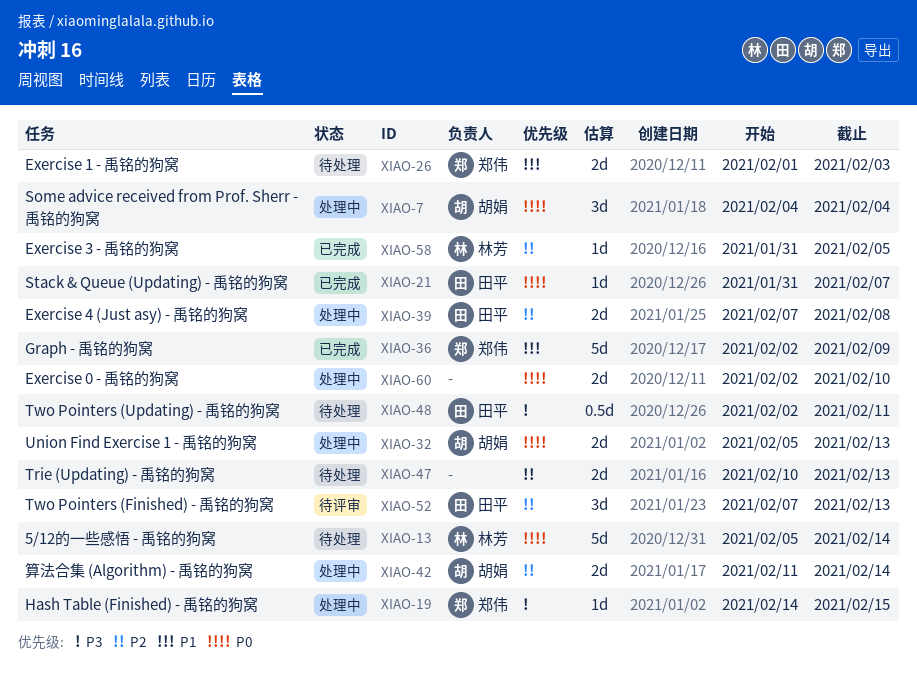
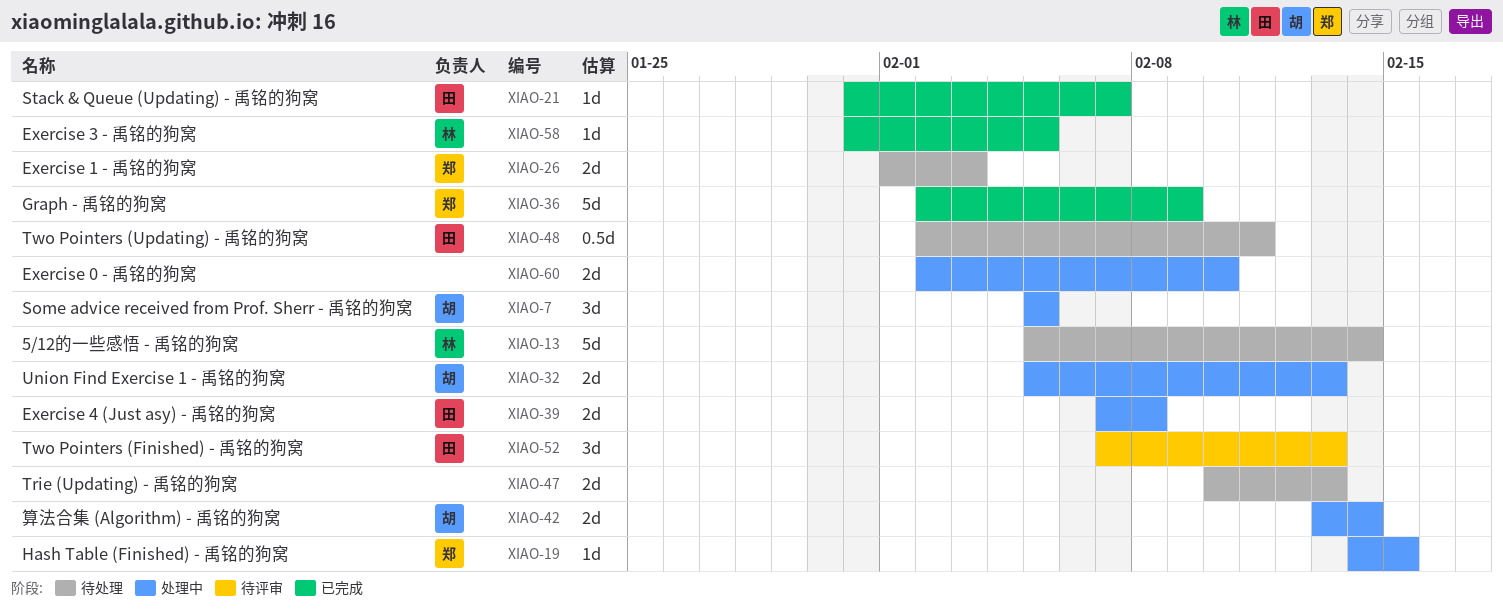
XIAO-7, start: Feb 4 -> Feb 5
XIAO-7, due: Feb 4 -> Feb 5
XIAO-42, start: Feb 11 -> Feb 13

